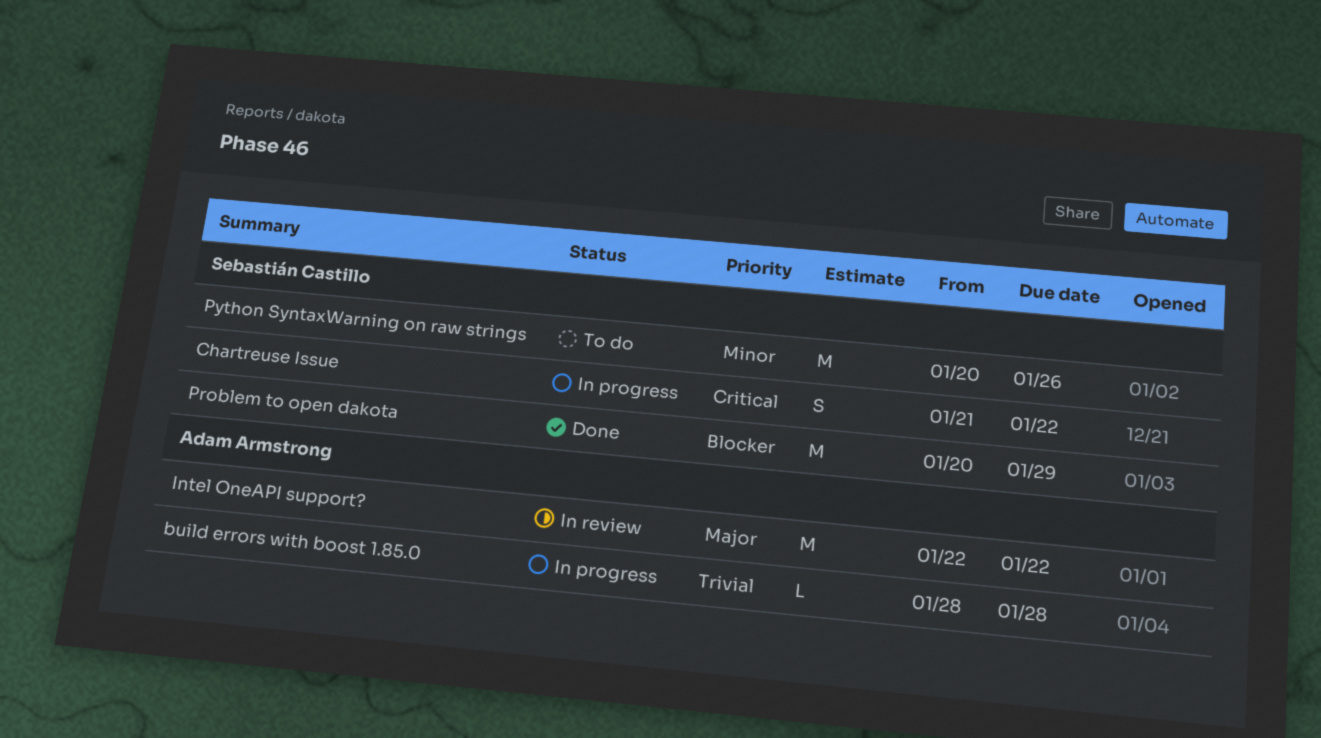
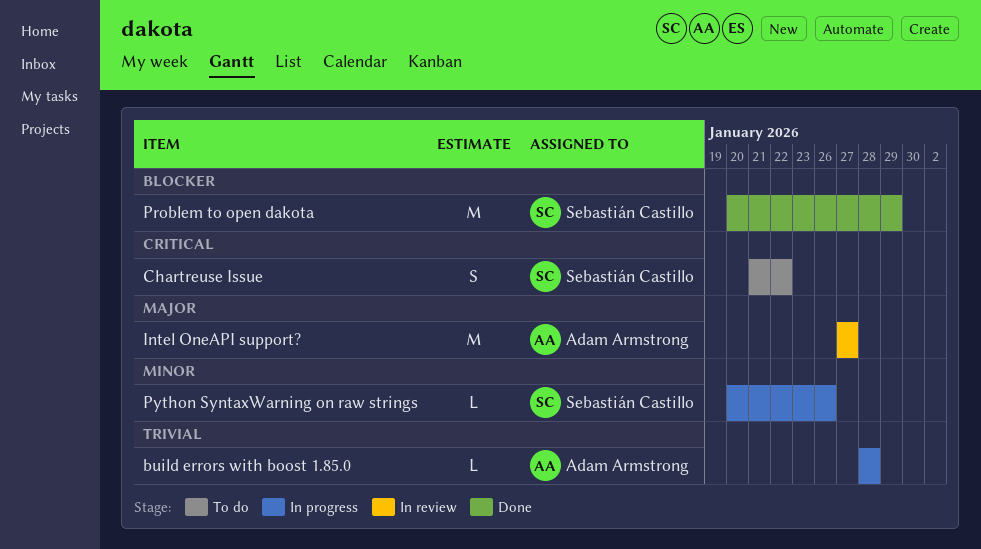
Chartreuse Issue, status: In progress -> To do
Intel OneAPI support?, start: Jan 22 -> Jan 27
Intel OneAPI support?, due: Jan 22 -> Jan 27
Python SyntaxWarning on raw strings, status: To do -> In progress
Python SyntaxWarning on raw strings, estimate: M -> L

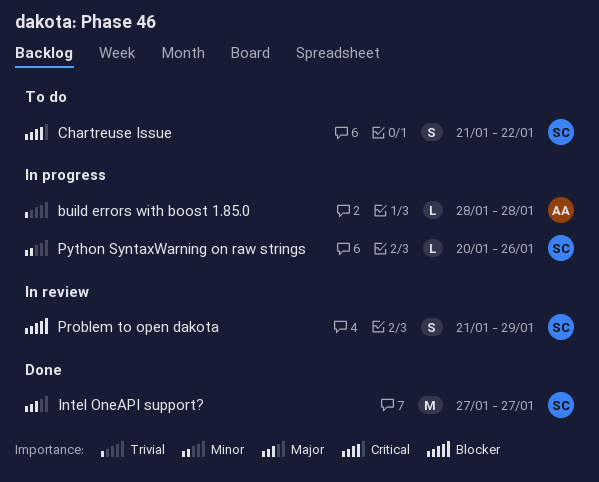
Intel OneAPI support?, status: In review -> Done
Intel OneAPI support?, owner: Adam Armstrong -> Sebastián Castillo
Problem to open dakota, status: Done -> In review
Problem to open dakota, estimate: M -> S
Problem to open dakota, start: Jan 20 -> Jan 21

